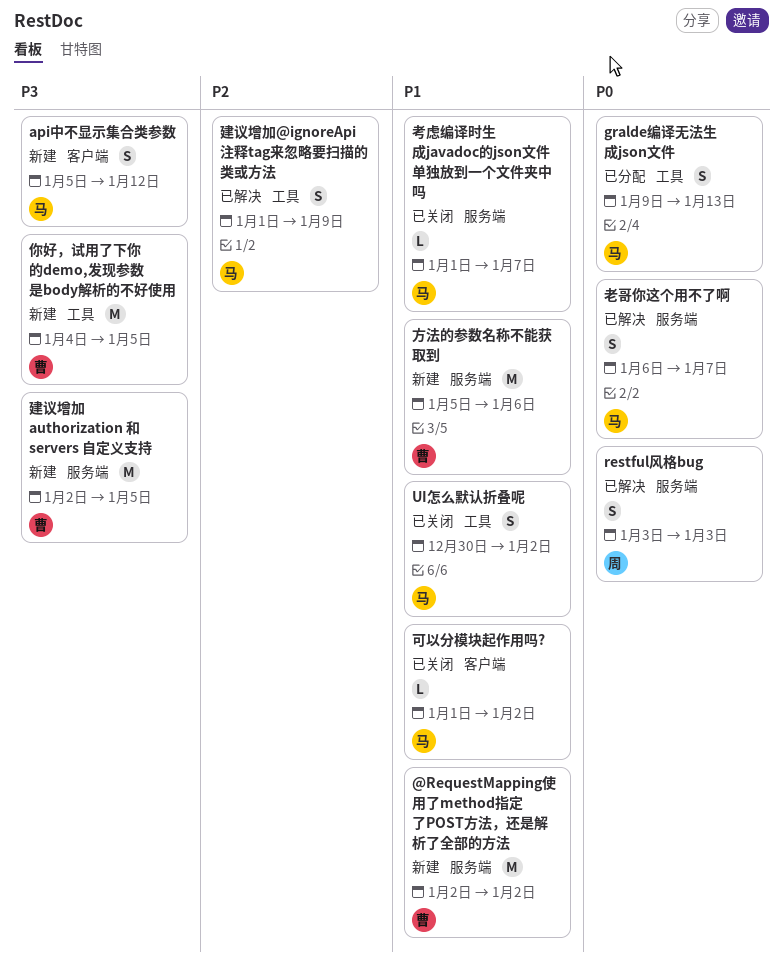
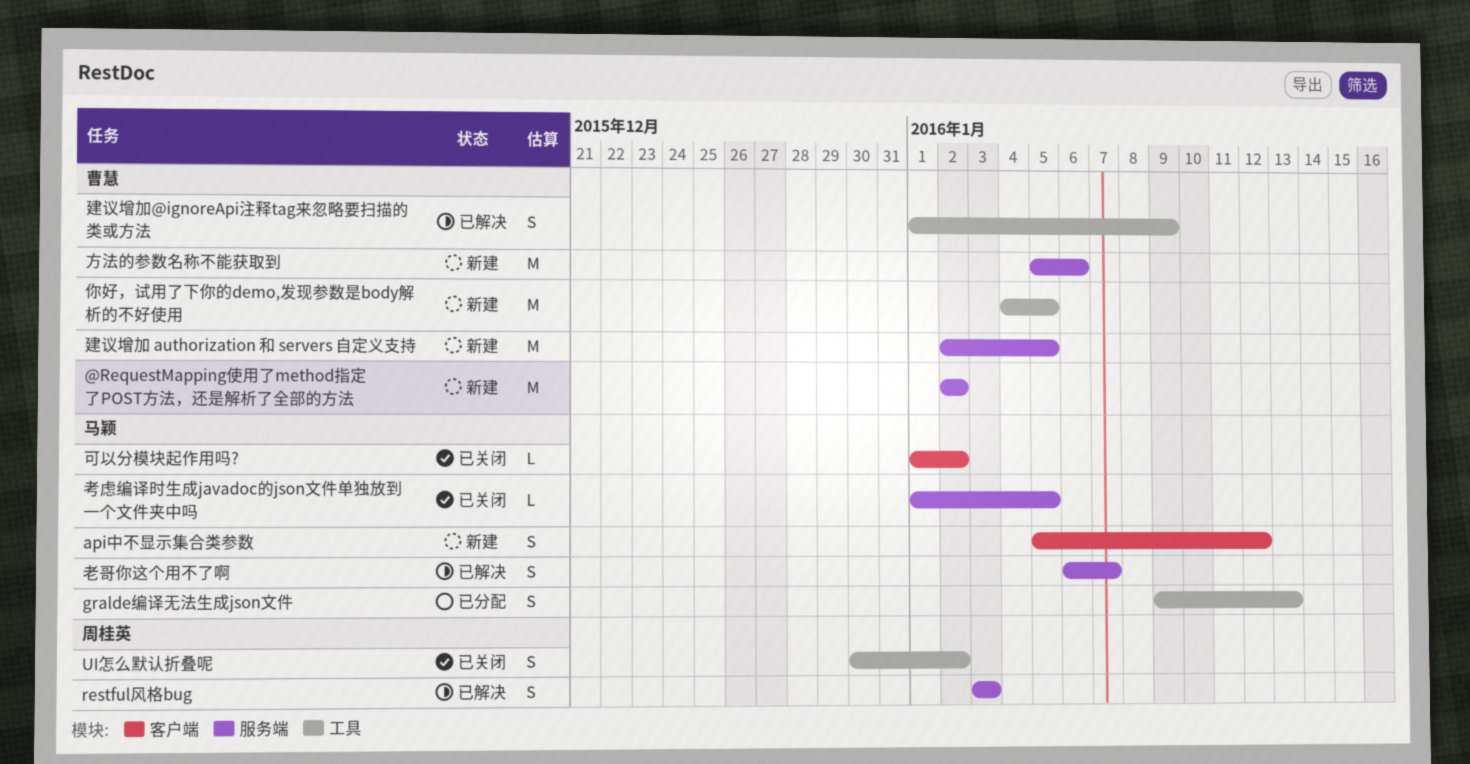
UI怎么默认折叠呢, owner: 马颖 -> 周桂英
建议增加@ignoreApi注释tag来忽略要扫描的类或方法, owner: 马颖 -> 曹慧
考虑编译时生成javadoc的json文件单独放到一个文件夹中吗, due: Jan 7 -> Jan 5

